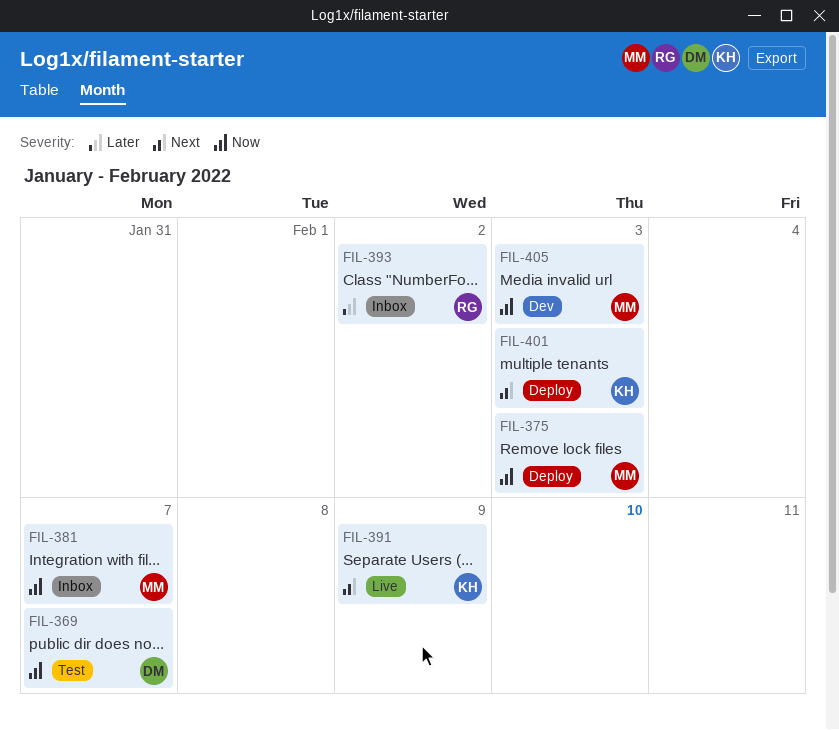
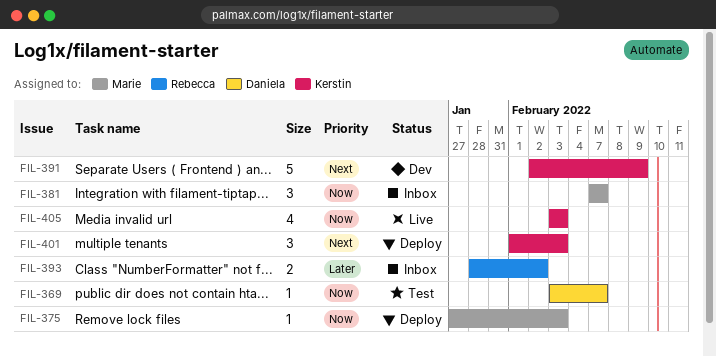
FIL-391, status: Live -> Dev
FIL-405, status: Dev -> Live
FIL-405, owner: Marie -> Kerstin

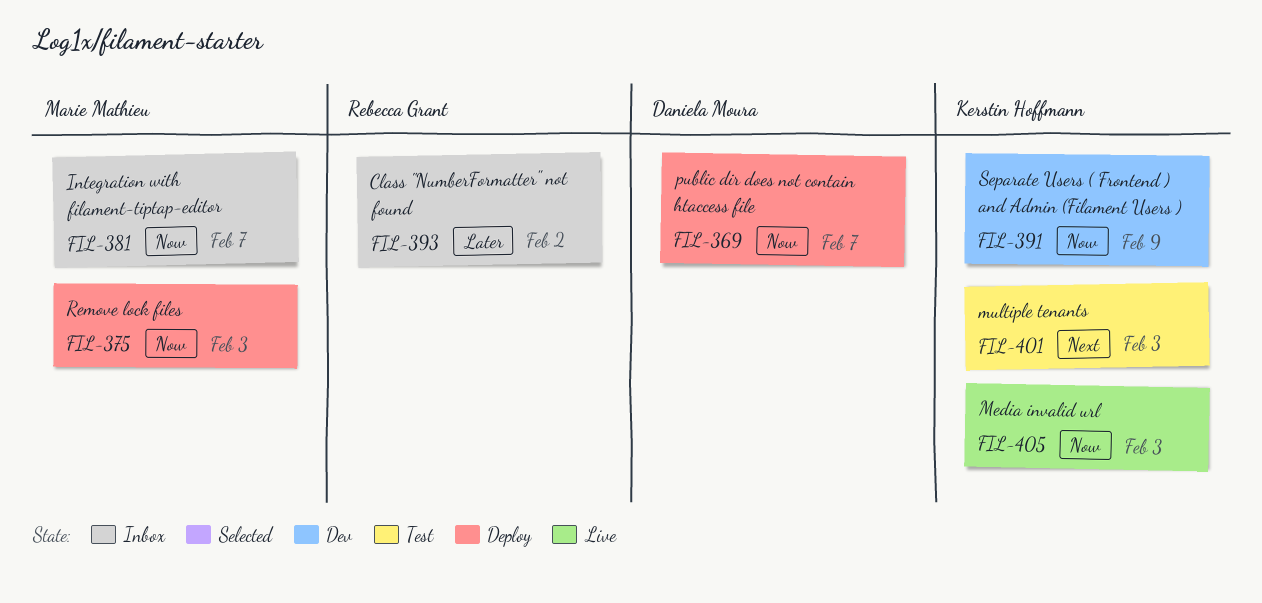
FIL-369, status: Test -> Deploy
FIL-391, priority: Next -> Now
FIL-401, status: Deploy -> Test

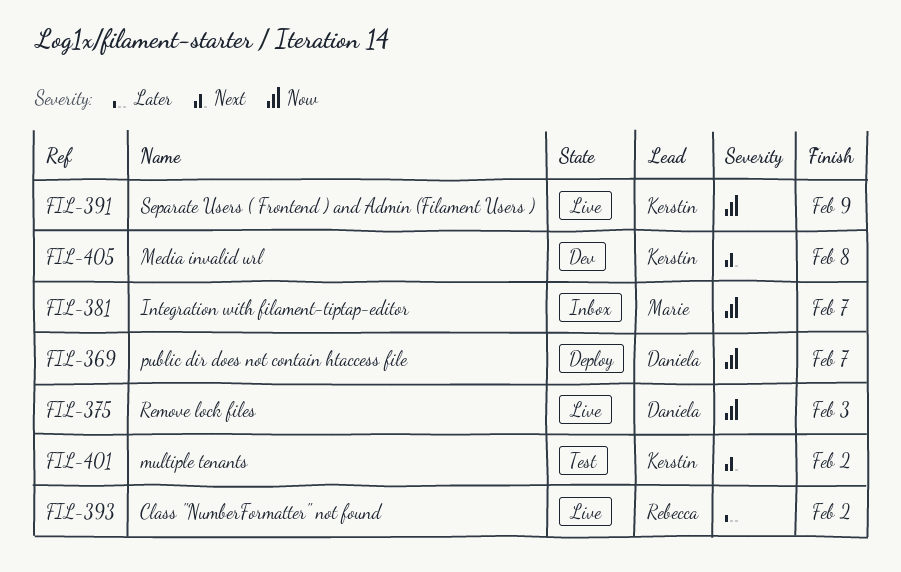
FIL-375, status: Deploy -> Live
FIL-375, owner: Marie Mathieu -> Daniela Moura
FIL-391, status: Dev -> Live
FIL-393, status: Inbox -> Live
FIL-401, due: Feb 3 -> Feb 2
FIL-405, status: Live -> Dev
FIL-405, priority: Now -> Next
FIL-405, due: Feb 3 -> Feb 8

